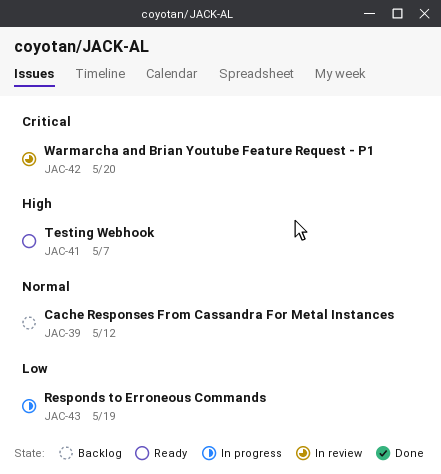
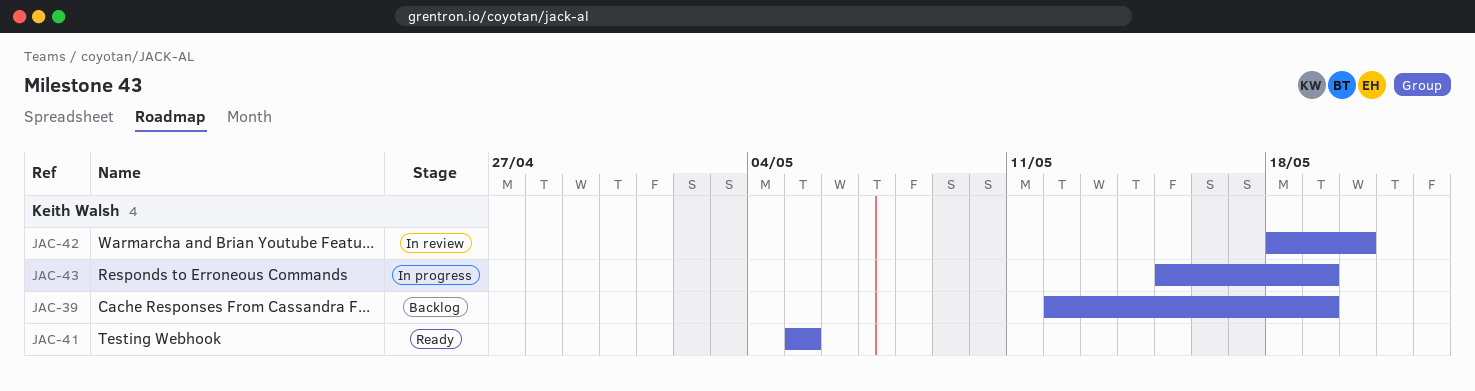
JAC-39, due: May 12 -> May 19
JAC-41, due: May 7 -> May 5

